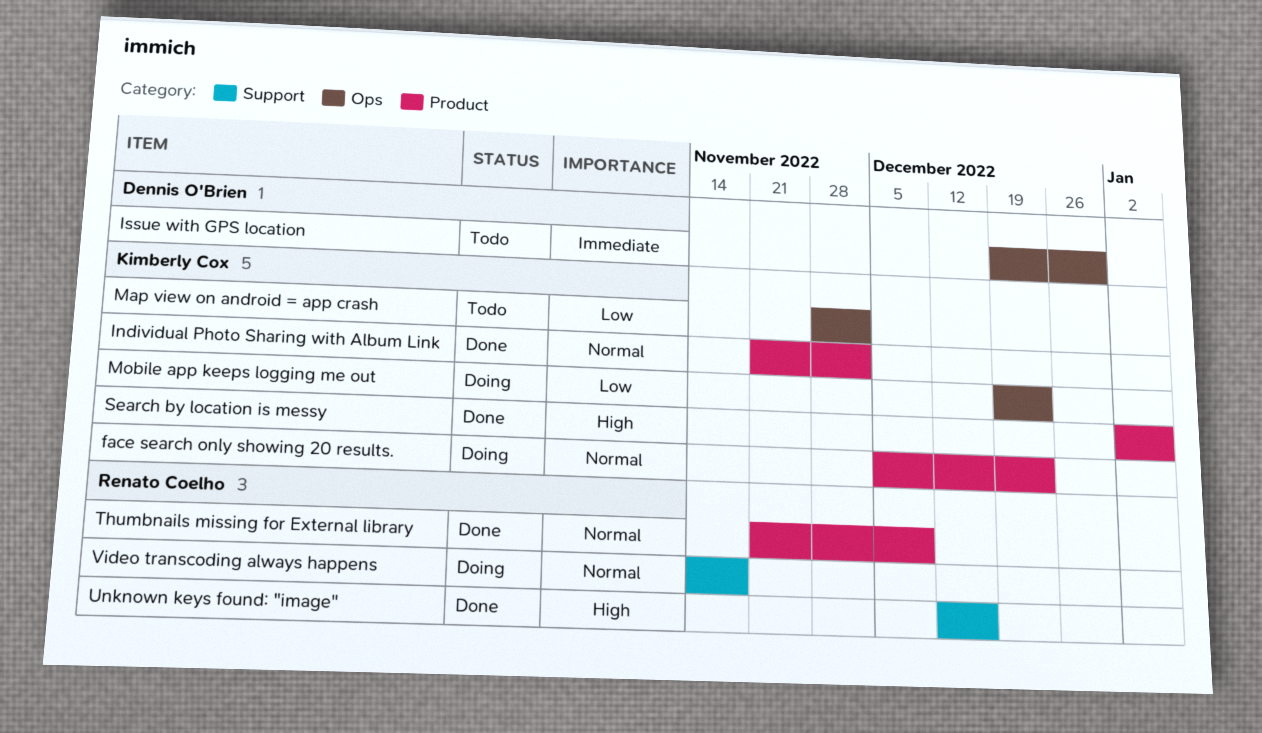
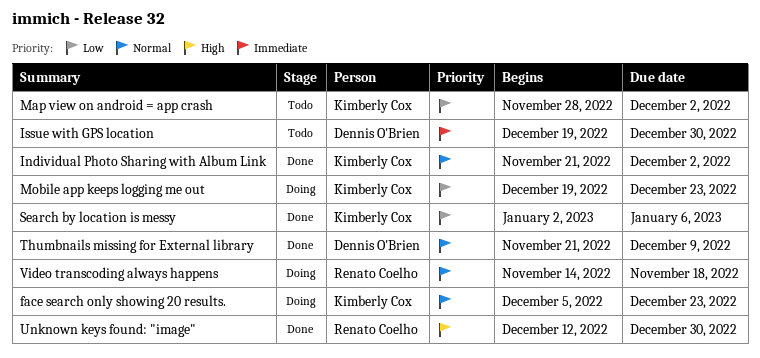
Search by location is messy, priority: High -> Low
Thumbnails missing for External library, owner: Renato Coelho -> Dennis O'Brien
Unknown keys found: "image", due: Dec 16 -> Dec 30

